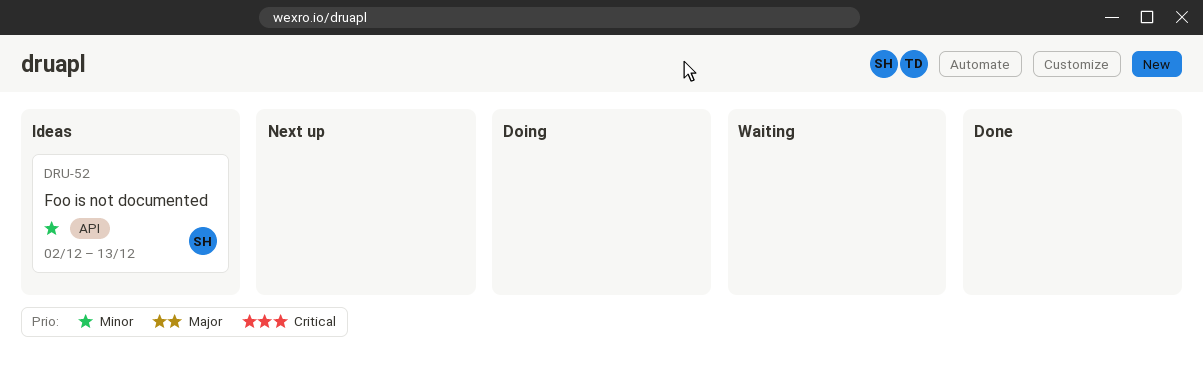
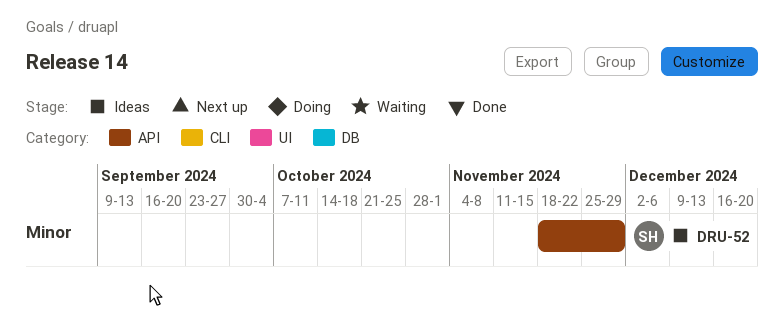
DRU-52, start: Dec 2 -> Nov 18
DRU-52, due: Dec 13 -> Nov 29

